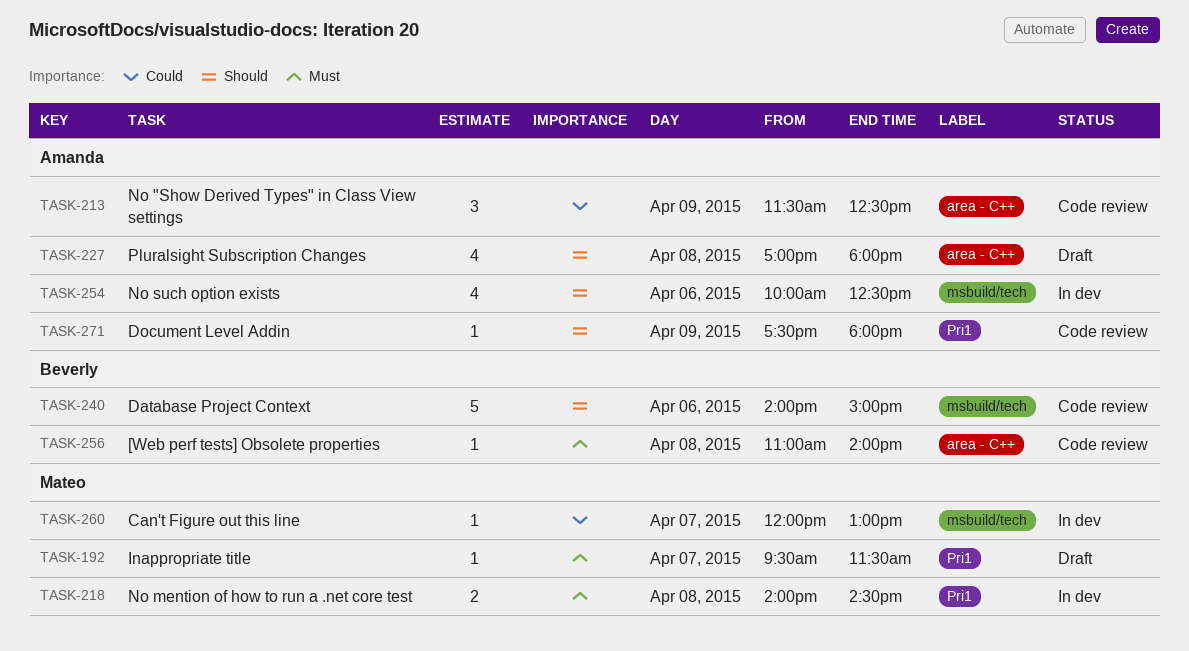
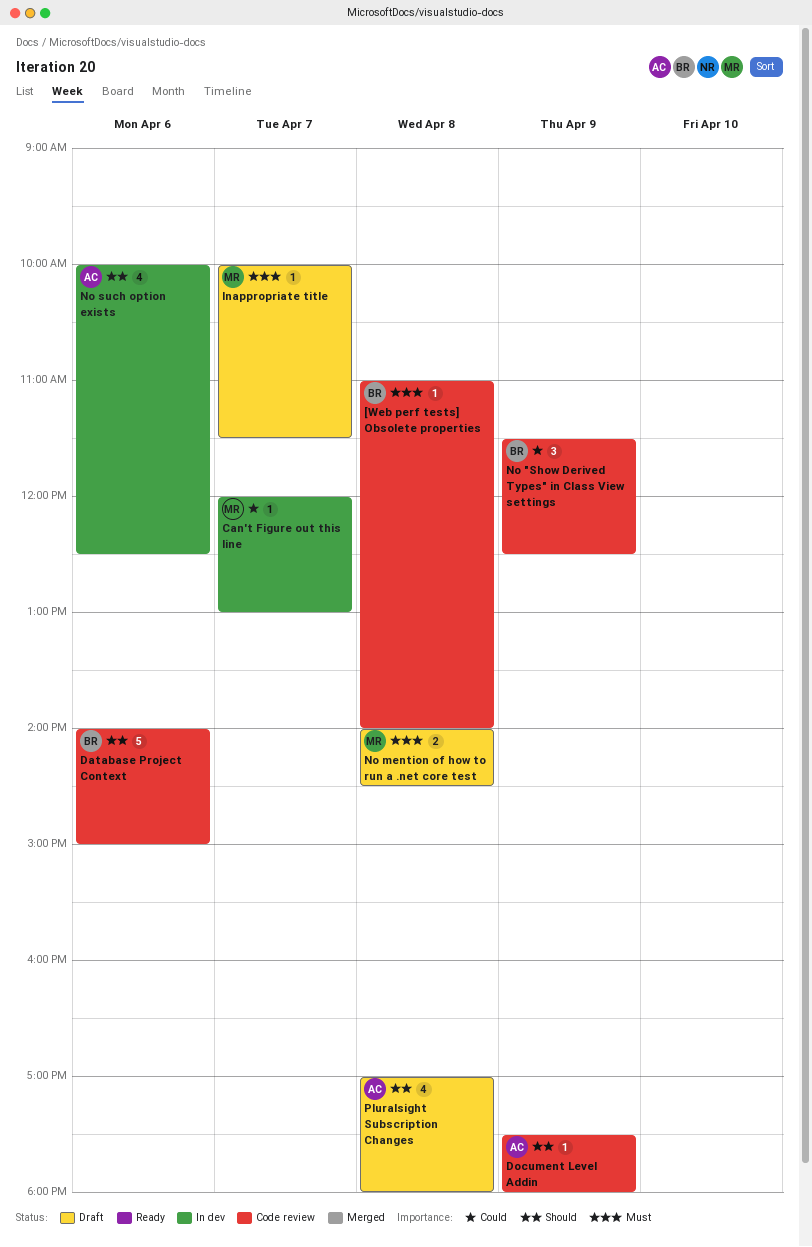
Inappropriate title, begins: 09:30 -> 10:00
No "Show Derived Types" in Class View settings, owner: Amanda -> Beverly
No mention of how to run a .net core test, status: In dev -> Draft

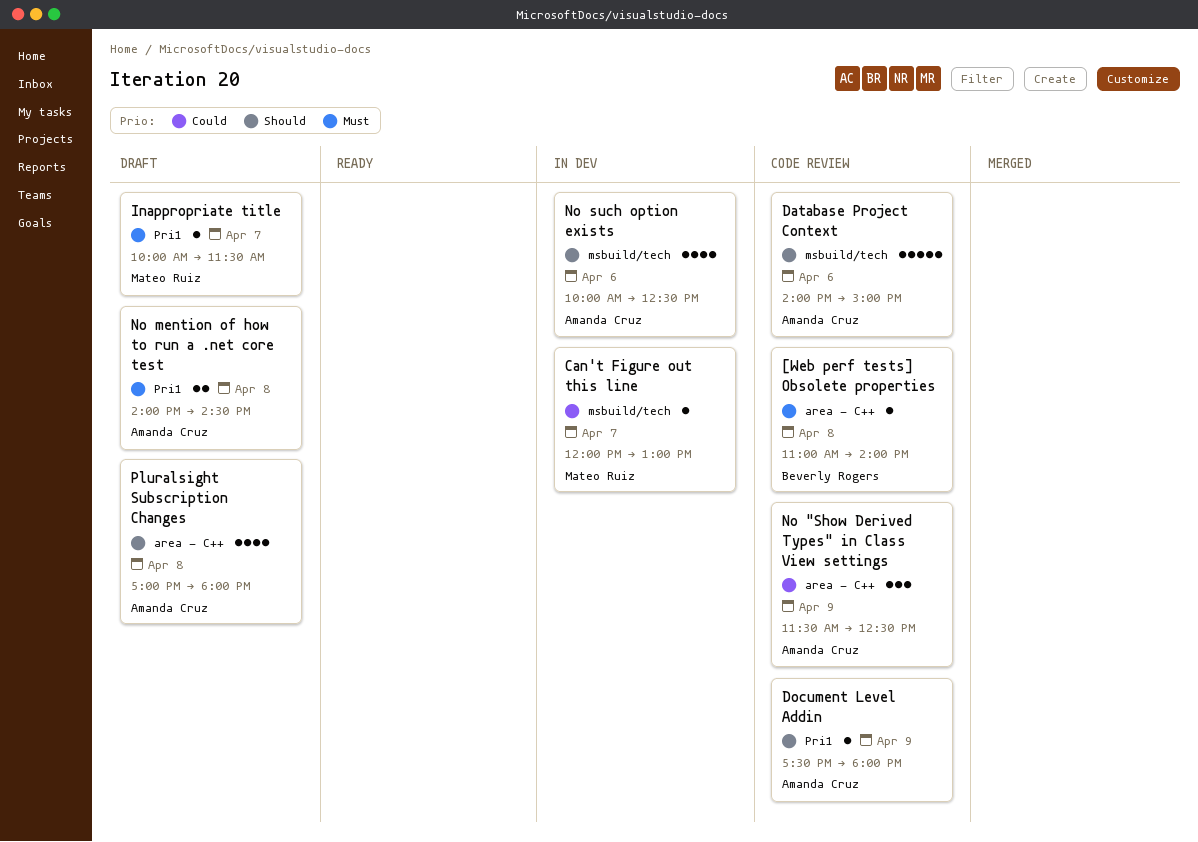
Database Project Context, owner: Beverly Rogers -> Amanda Cruz
No "Show Derived Types" in Class View settings, owner: Beverly Rogers -> Amanda Cruz
No mention of how to run a .net core test, owner: Mateo Ruiz -> Amanda Cruz

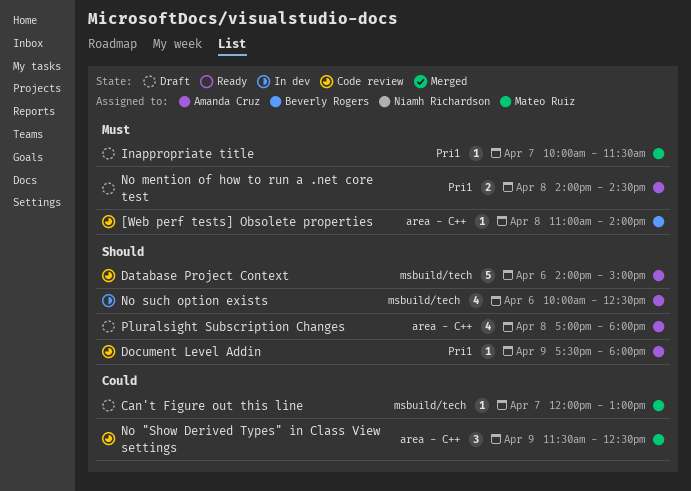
Can't Figure out this line, status: In dev -> Draft
No "Show Derived Types" in Class View settings, owner: Amanda Cruz -> Mateo Ruiz

